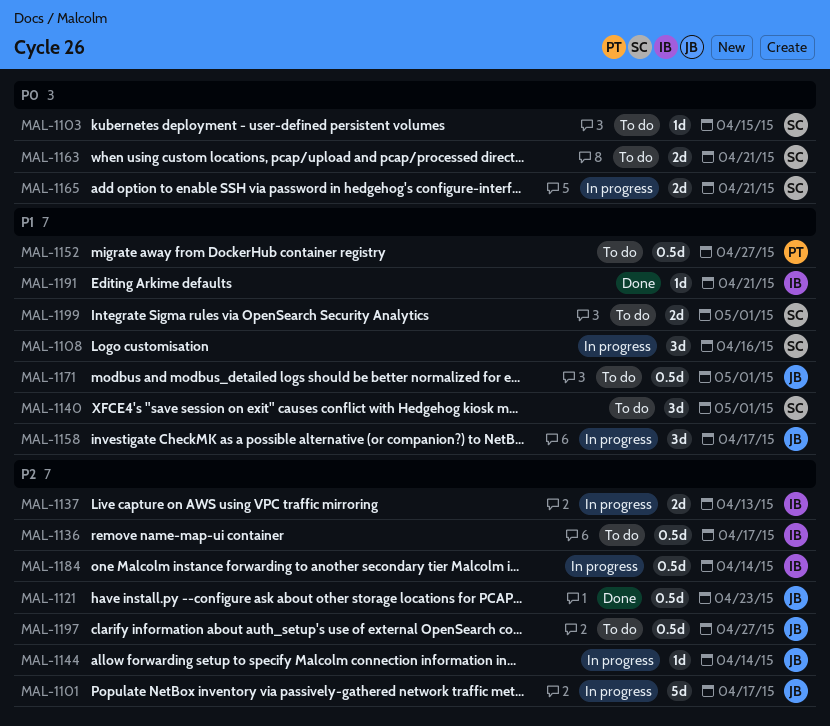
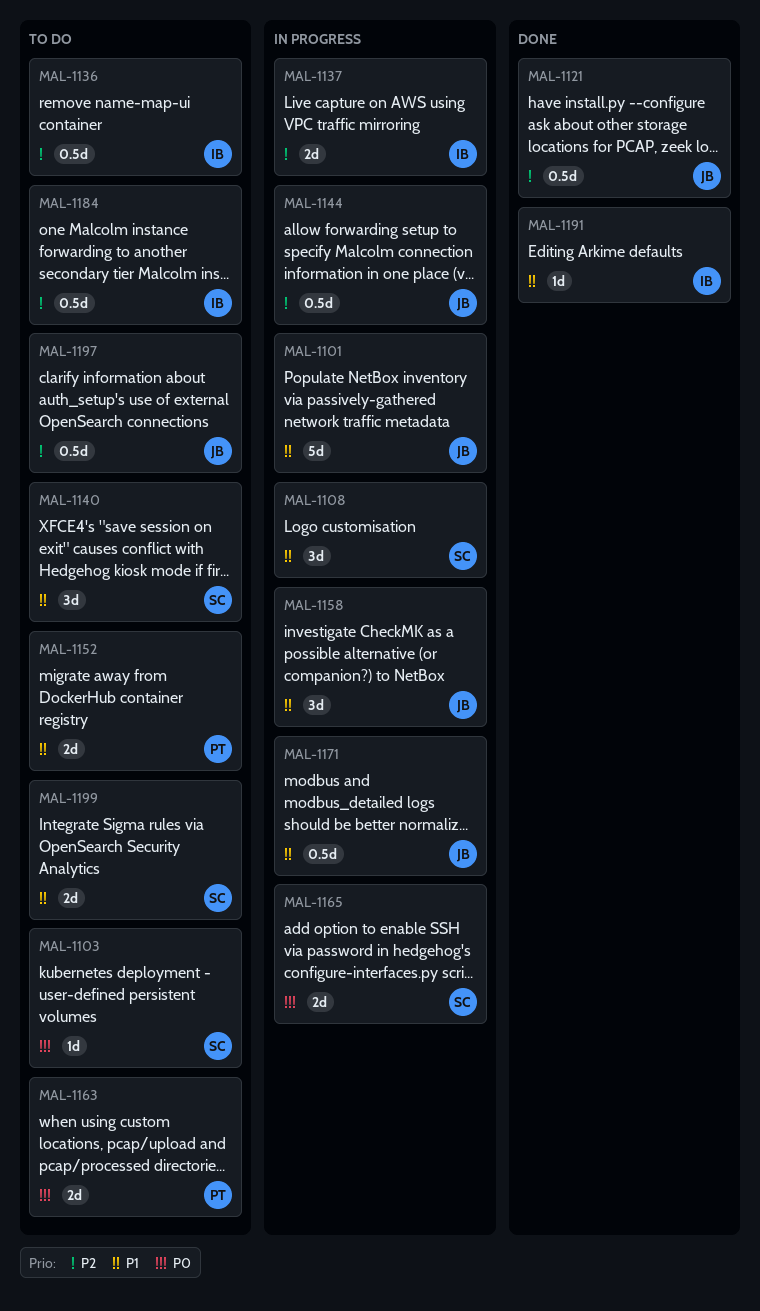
MAL-1101, priority: P2 -> P1
MAL-1144, estimate: 1d -> 0.5d
MAL-1152, estimate: 0.5d -> 2d
MAL-1163, owner: SC -> PT
MAL-1171, status: To do -> In progress
MAL-1184, status: In progress -> To do

